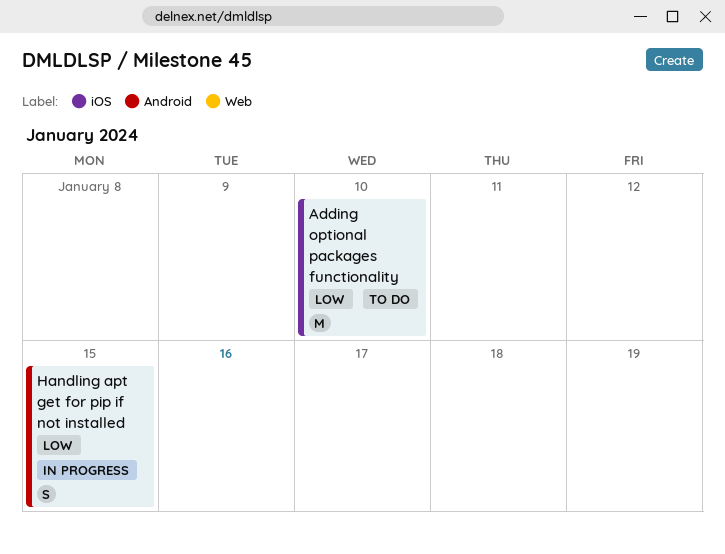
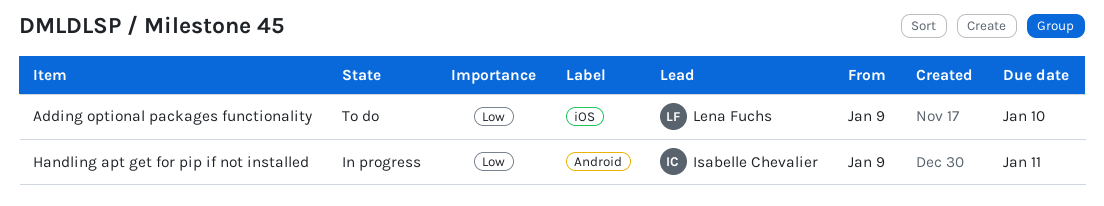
Handling apt get for pip if not installed, due: Jan 15 -> Jan 11

